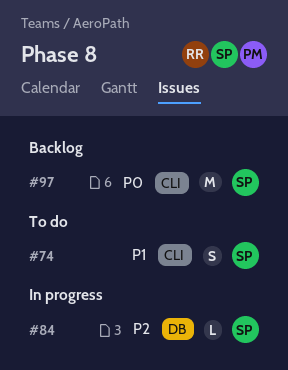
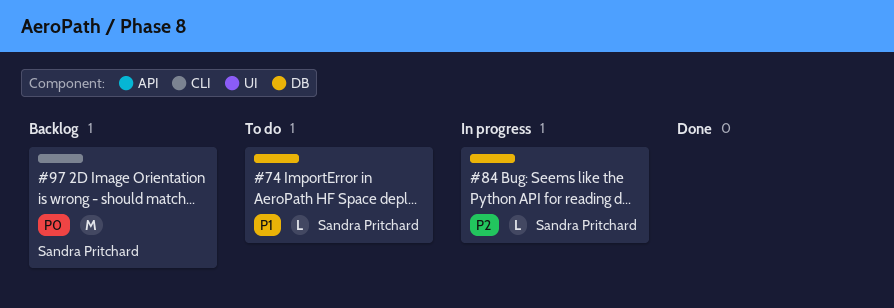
#74, label: CLI -> DB
#74, estimate: S -> L

